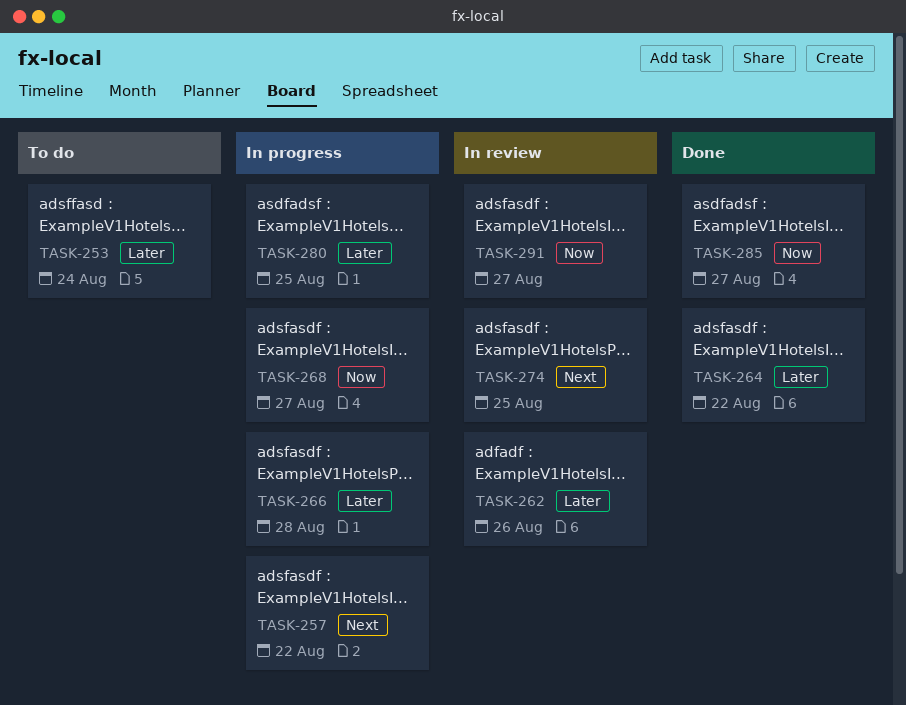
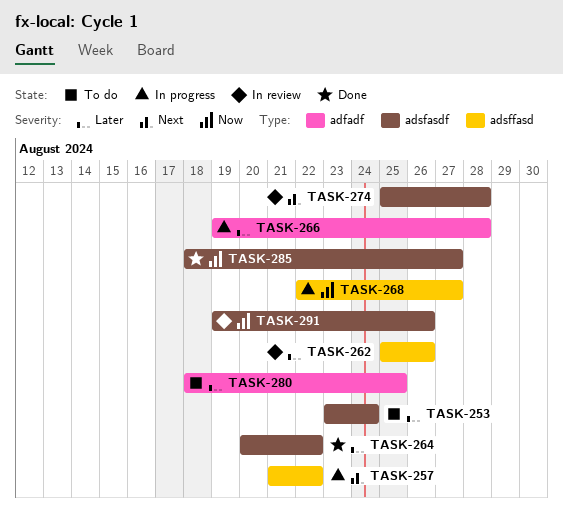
TASK-274, due: Aug 25 -> Aug 28
TASK-280, status: In progress -> To do
TASK-291, due: Aug 27 -> Aug 26

